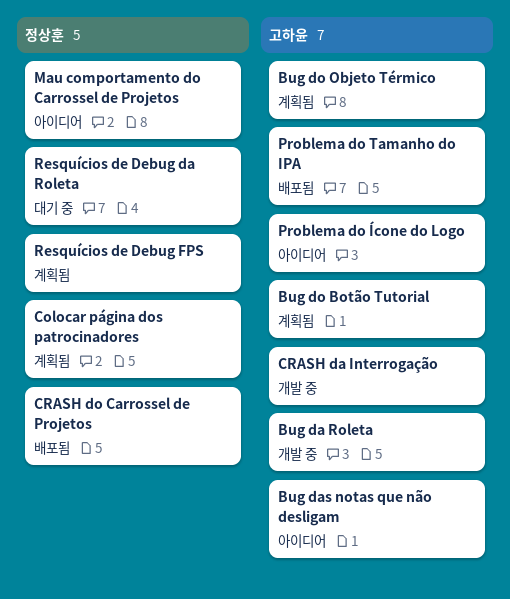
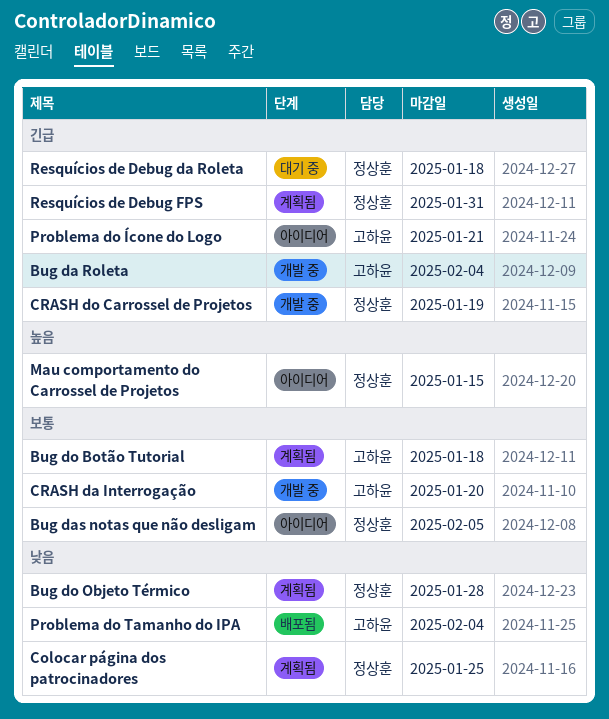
Bug das notas que não desligam, owner: 고하윤 -> 정상훈
Bug do Objeto Térmico, owner: 고하윤 -> 정상훈
CRASH do Carrossel de Projetos, status: 배포됨 -> 개발 중

